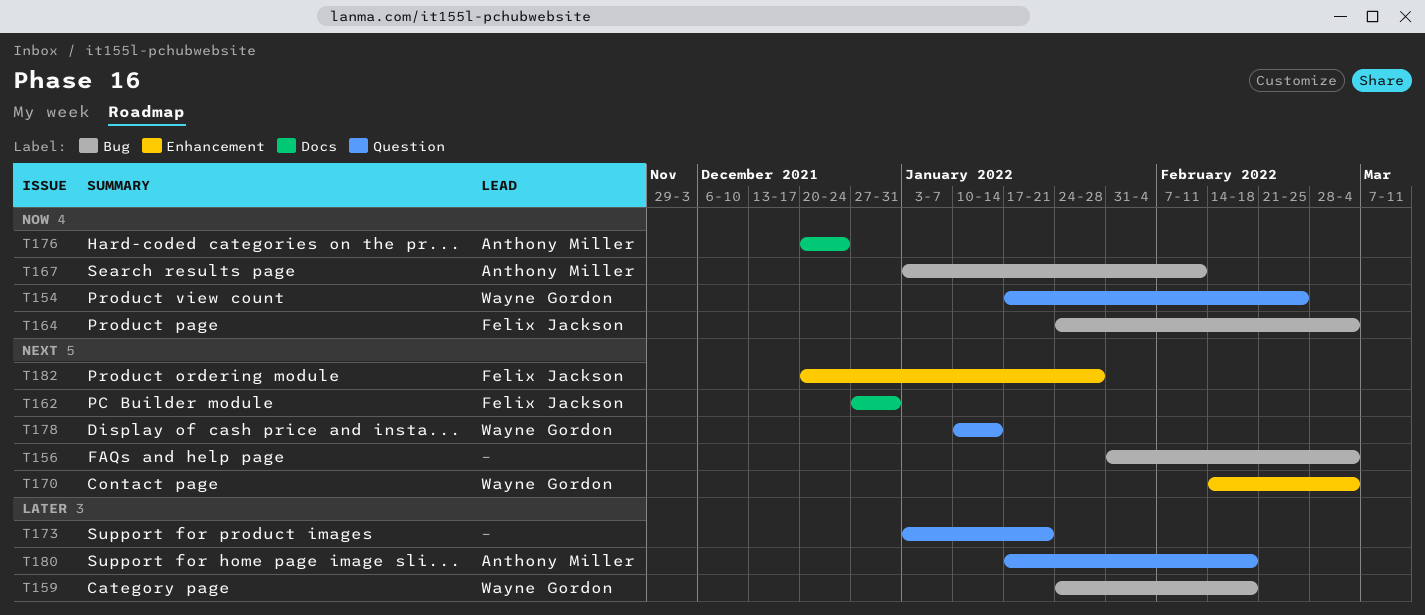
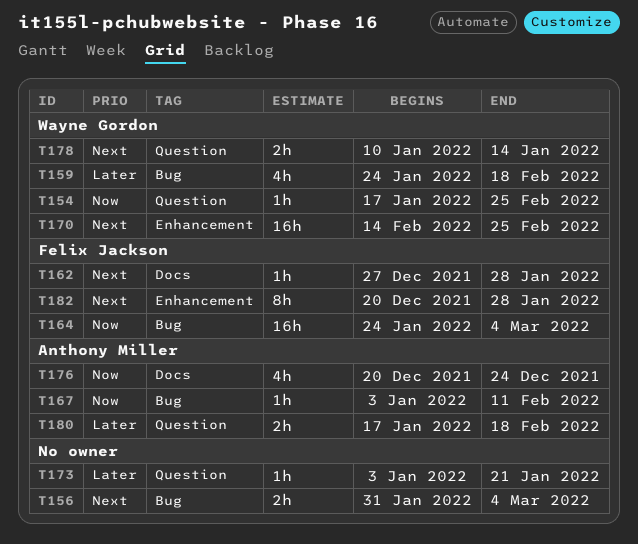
T162, due: Dec 31 -> Jan 28
T170, due: Mar 4 -> Feb 25

